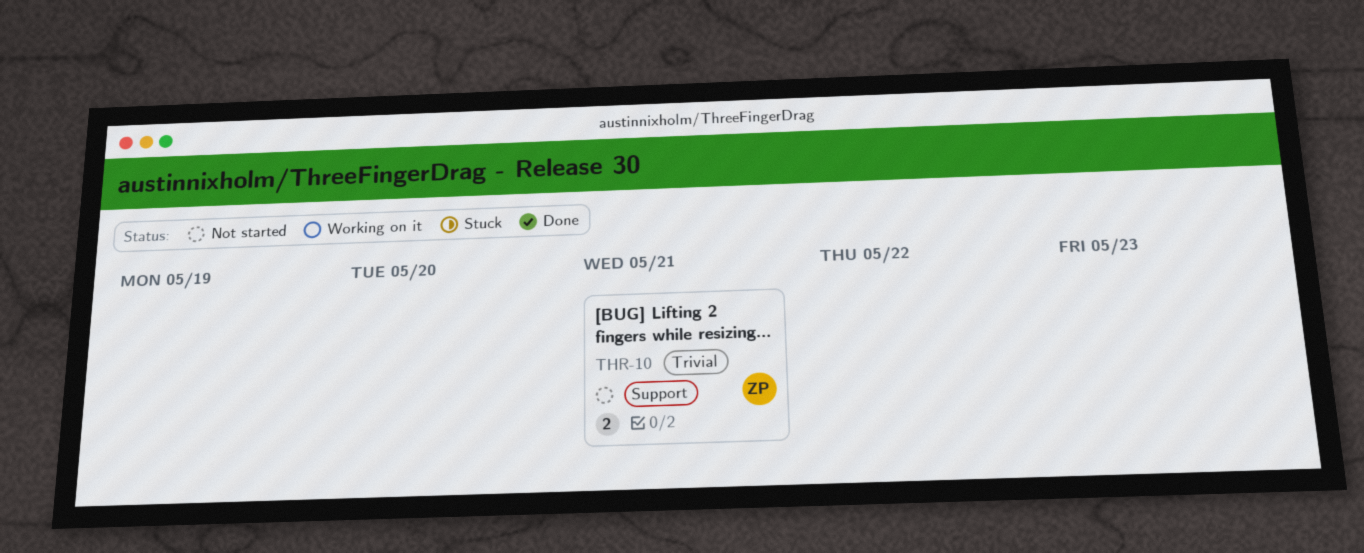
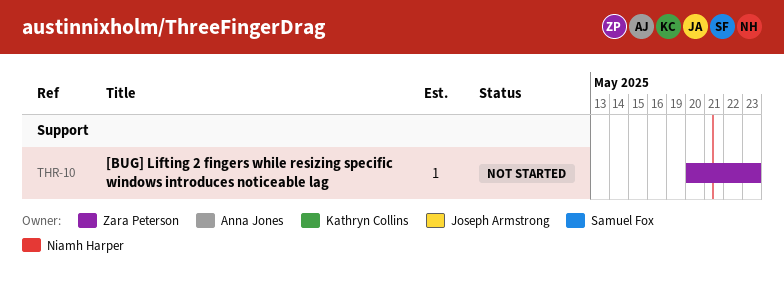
THR-10, estimate: 2 -> 1
THR-10, due: May 21 -> May 23

